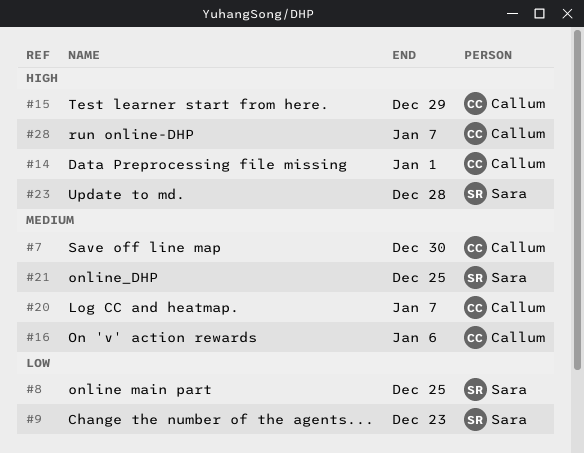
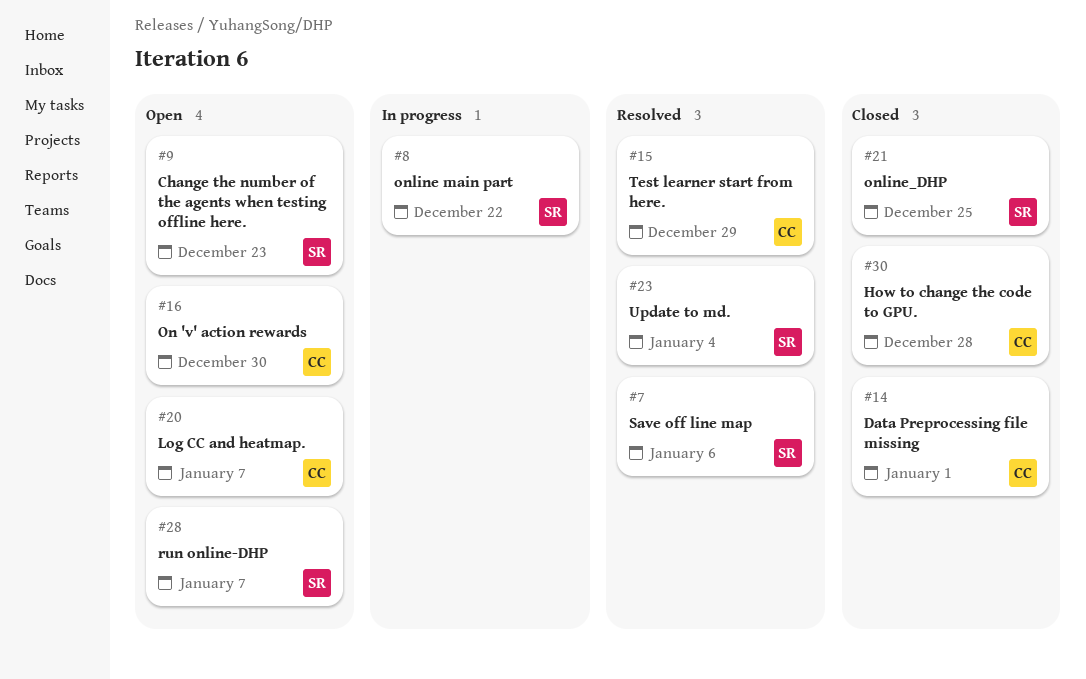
#7, owner: Callum -> Sara
#7, due: Dec 30 -> Jan 6
#8, due: Dec 25 -> Dec 22
#16, due: Jan 6 -> Dec 30
#23, due: Dec 28 -> Jan 4
#28, owner: Callum -> Sara
#30: none -> present

